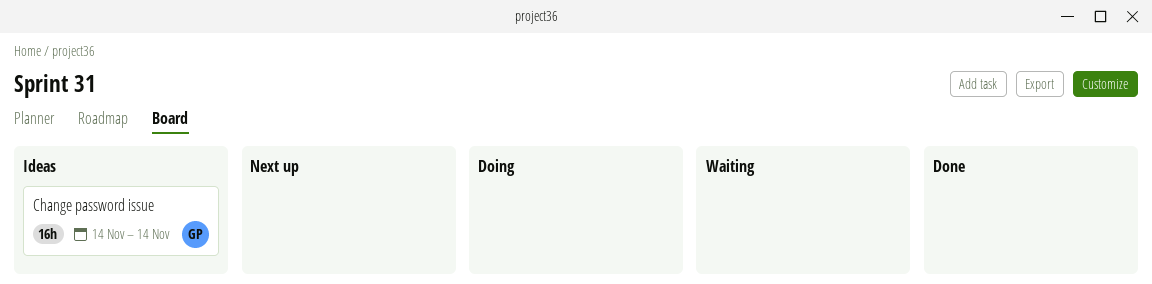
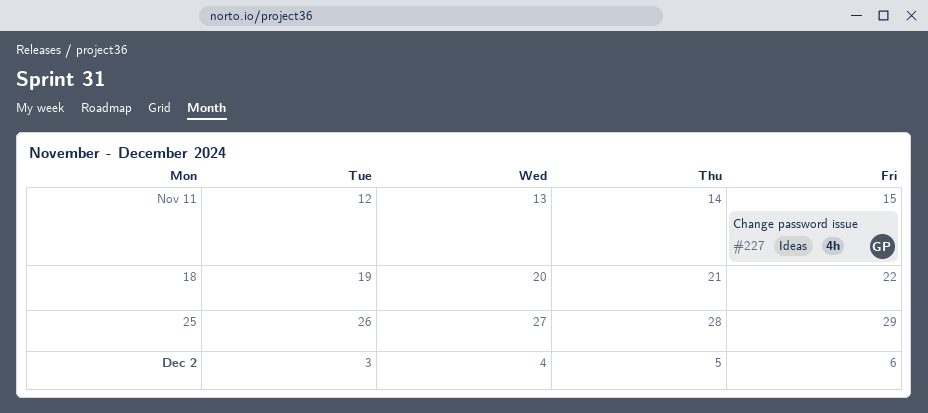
Change password issue, estimate: 16h -> 4h
Change password issue, due: Nov 14 -> Nov 15

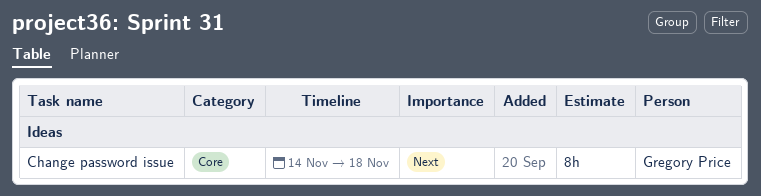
Change password issue, estimate: 4h -> 8h
Change password issue, due: Nov 15 -> Nov 18

